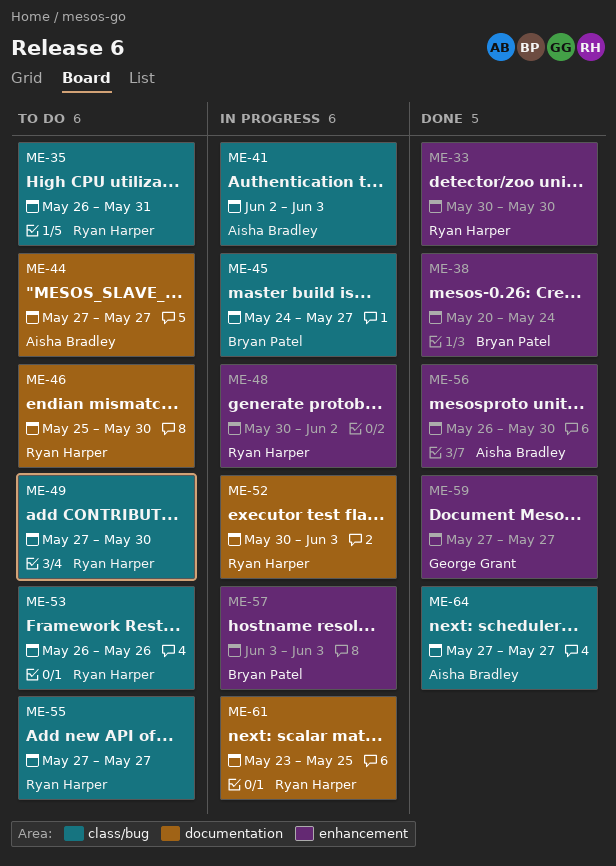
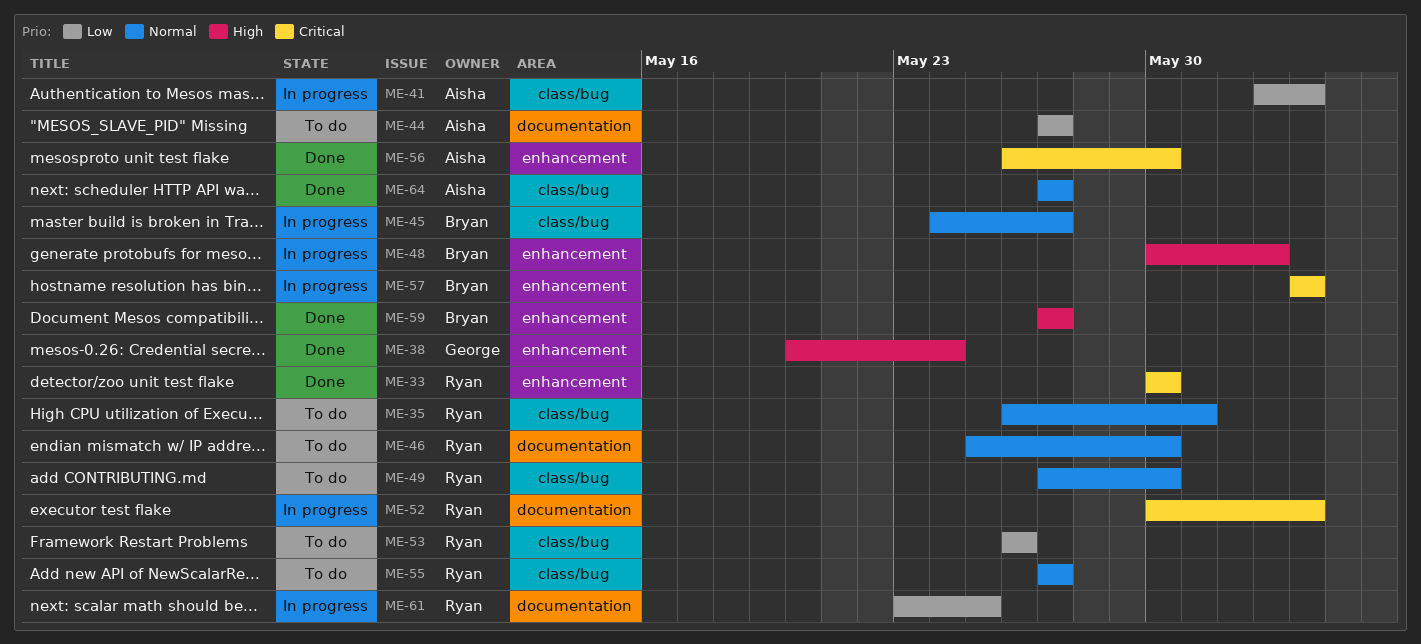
ME-38, owner: Bryan Patel -> George Grant
ME-48, owner: Ryan Harper -> Bryan Patel
ME-59, owner: George Grant -> Bryan Patel

